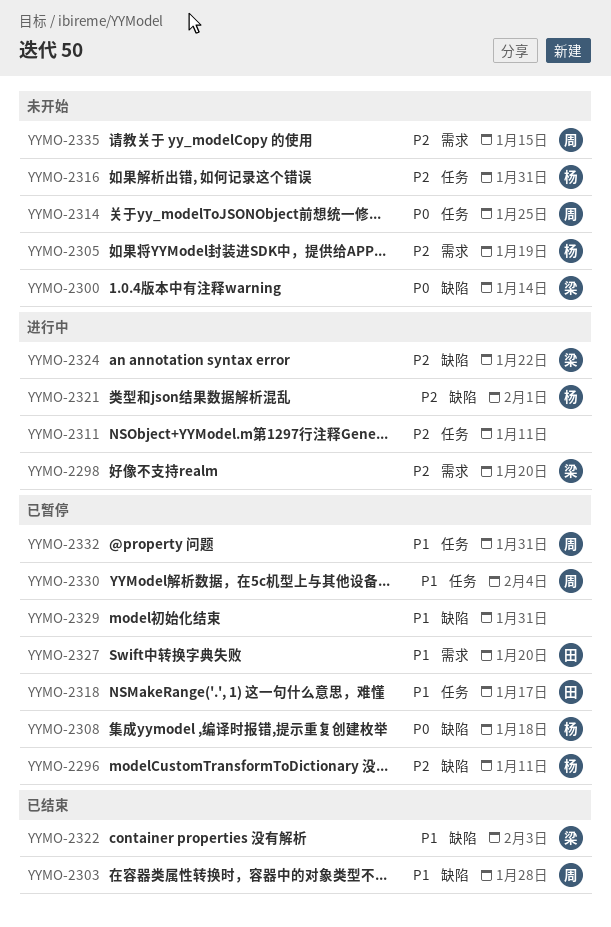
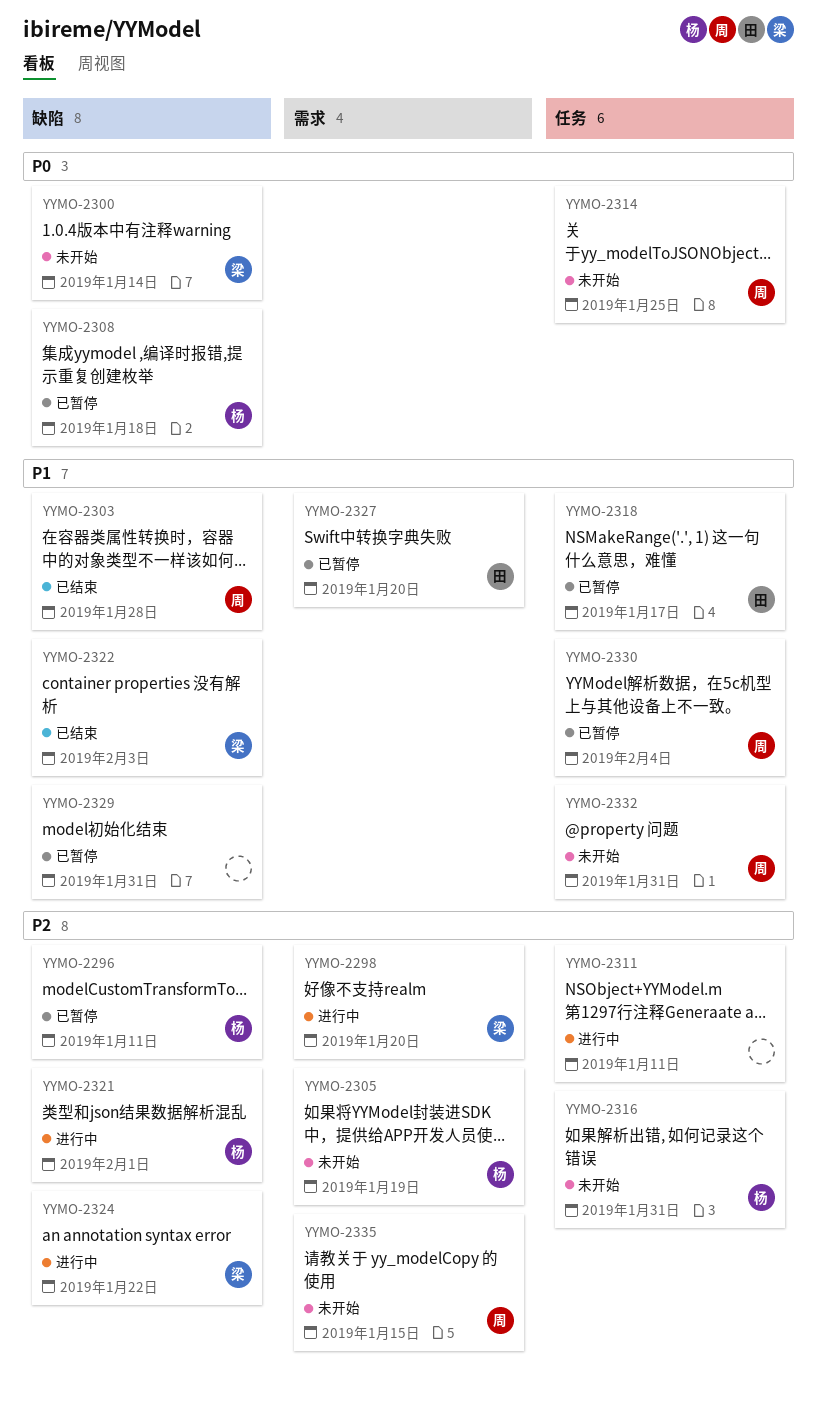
YYMO-2332, status: 已暂停 -> 未开始

